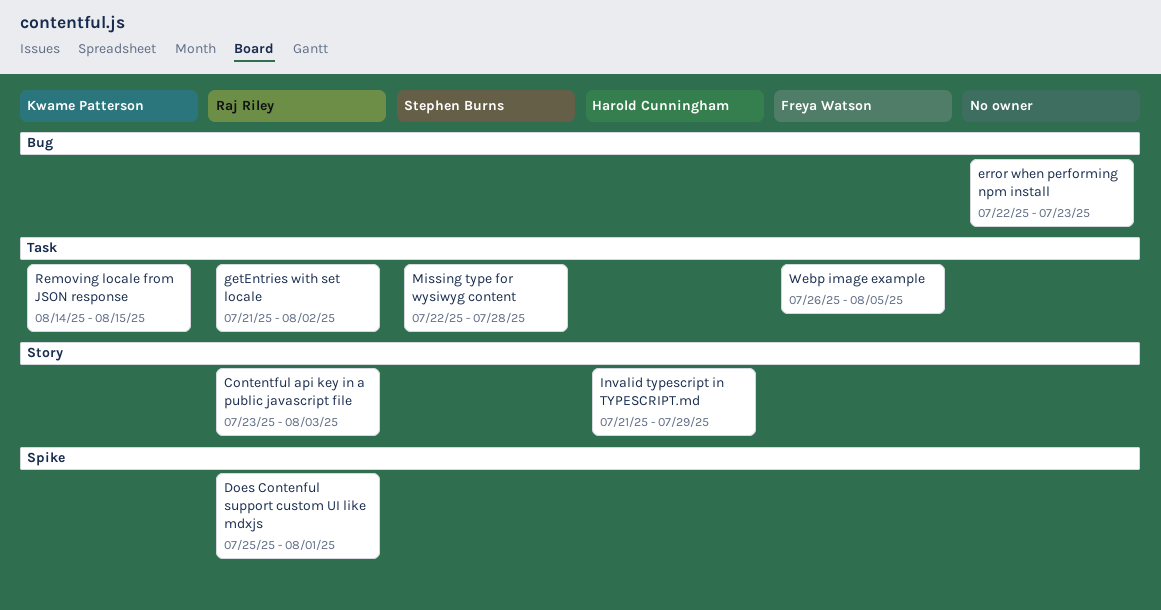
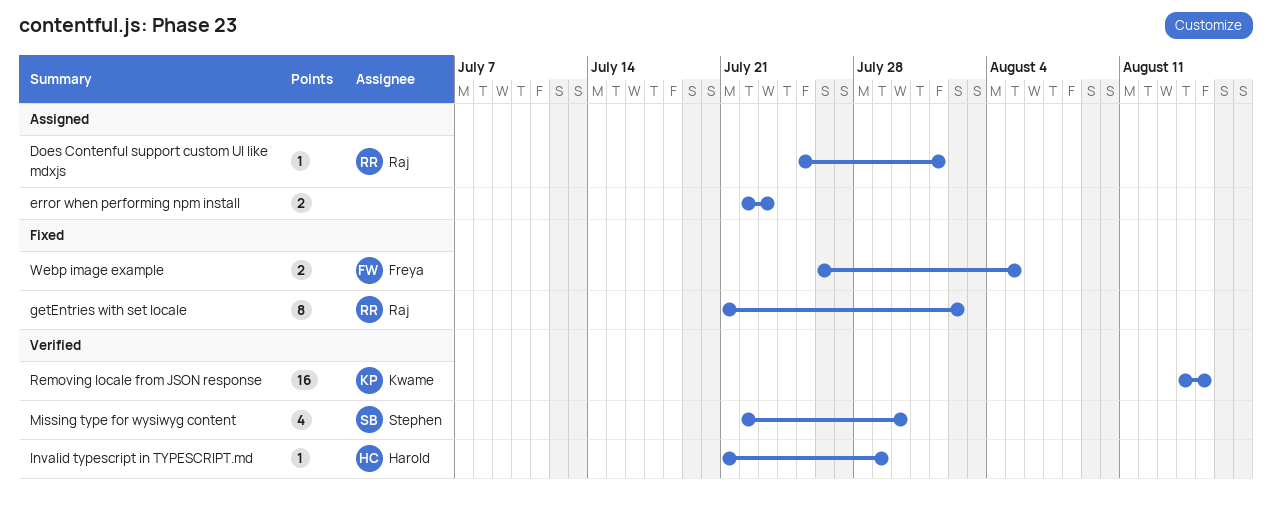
Contentful api key in a public javascript file: present -> none
Missing type for wysiwyg content, due: Jul 28 -> Jul 30

